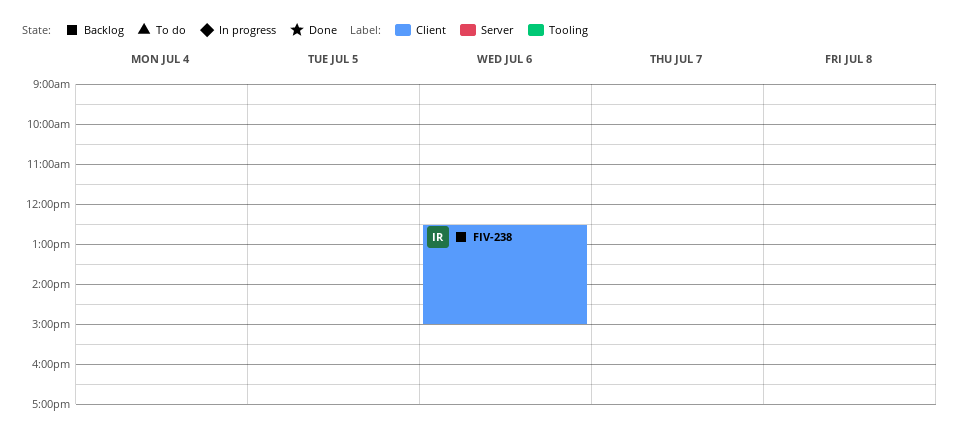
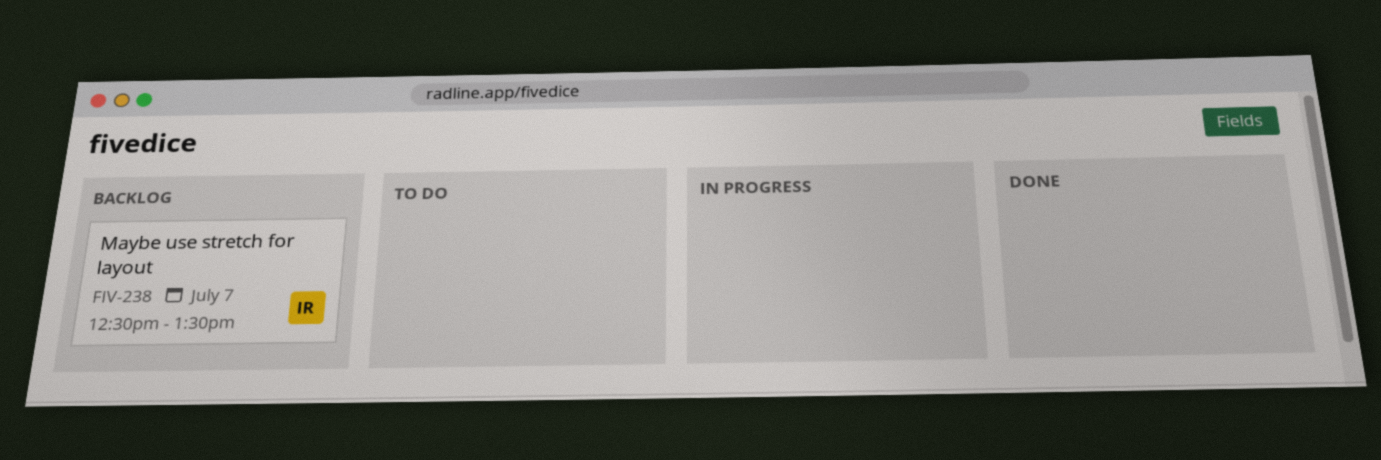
FIV-238, day: Jul 6 -> Jul 7
FIV-238, ends: 15:00 -> 13:30

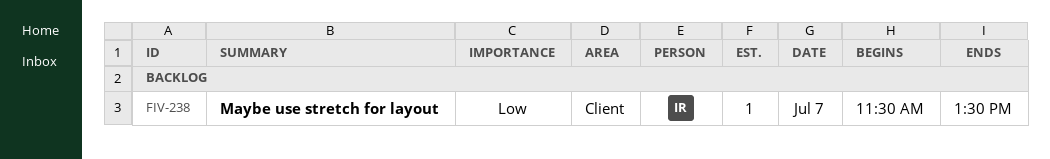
FIV-238, begins: 12:30 -> 11:30

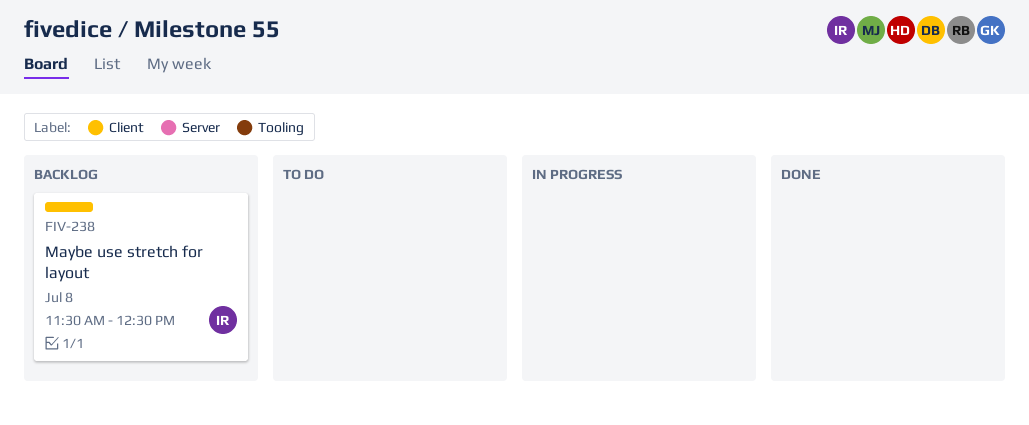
FIV-238, day: Jul 7 -> Jul 8
FIV-238, ends: 13:30 -> 12:30

